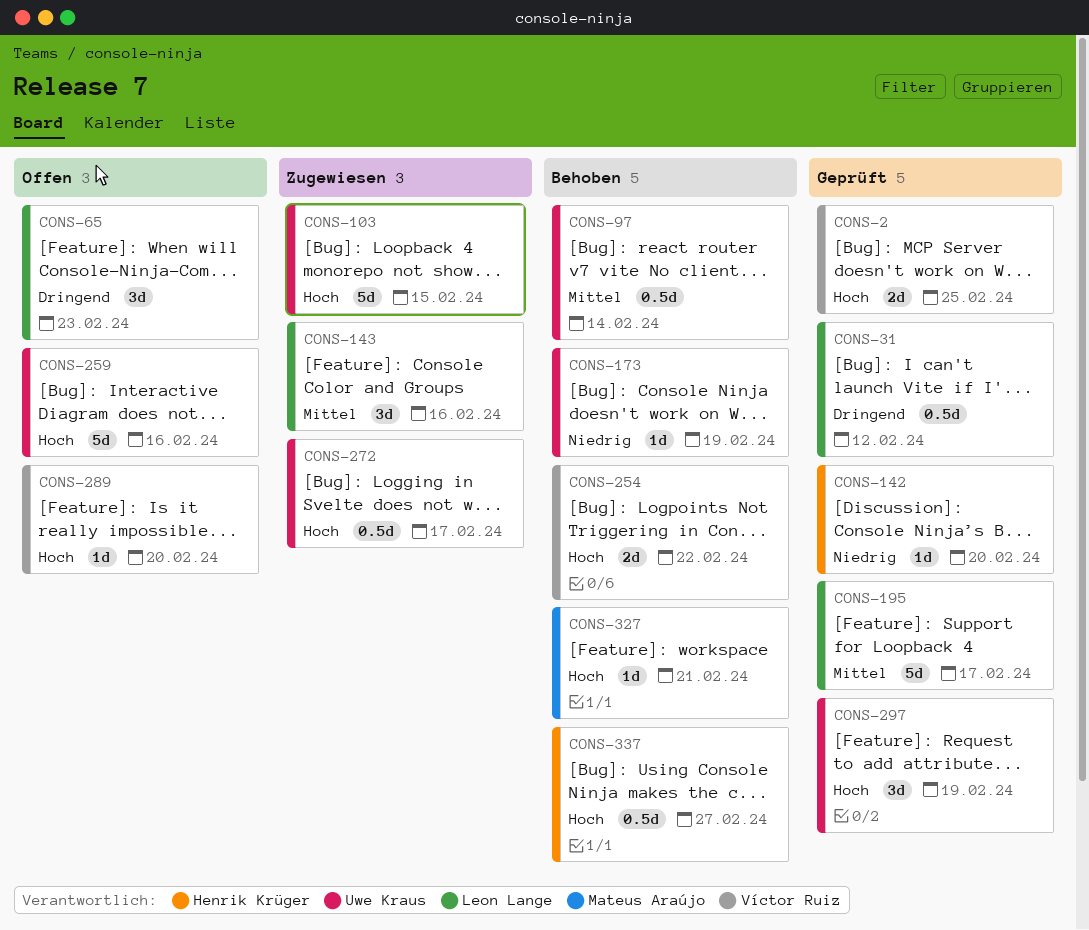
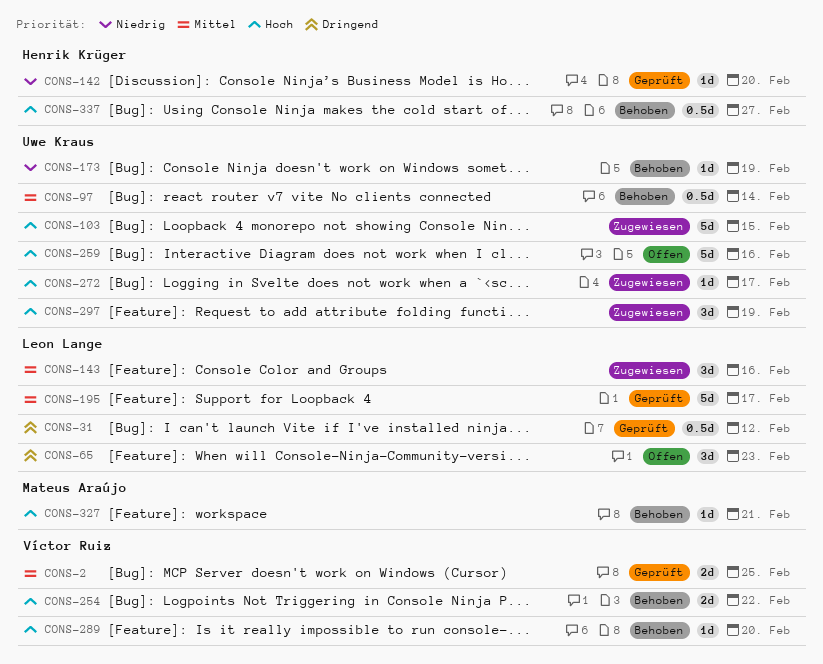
CONS-2, priority: Hoch -> Mittel
CONS-272, estimate: 0.5d -> 1d
CONS-289, status: Offen -> Behoben
CONS-297, status: Geprüft -> Zugewiesen

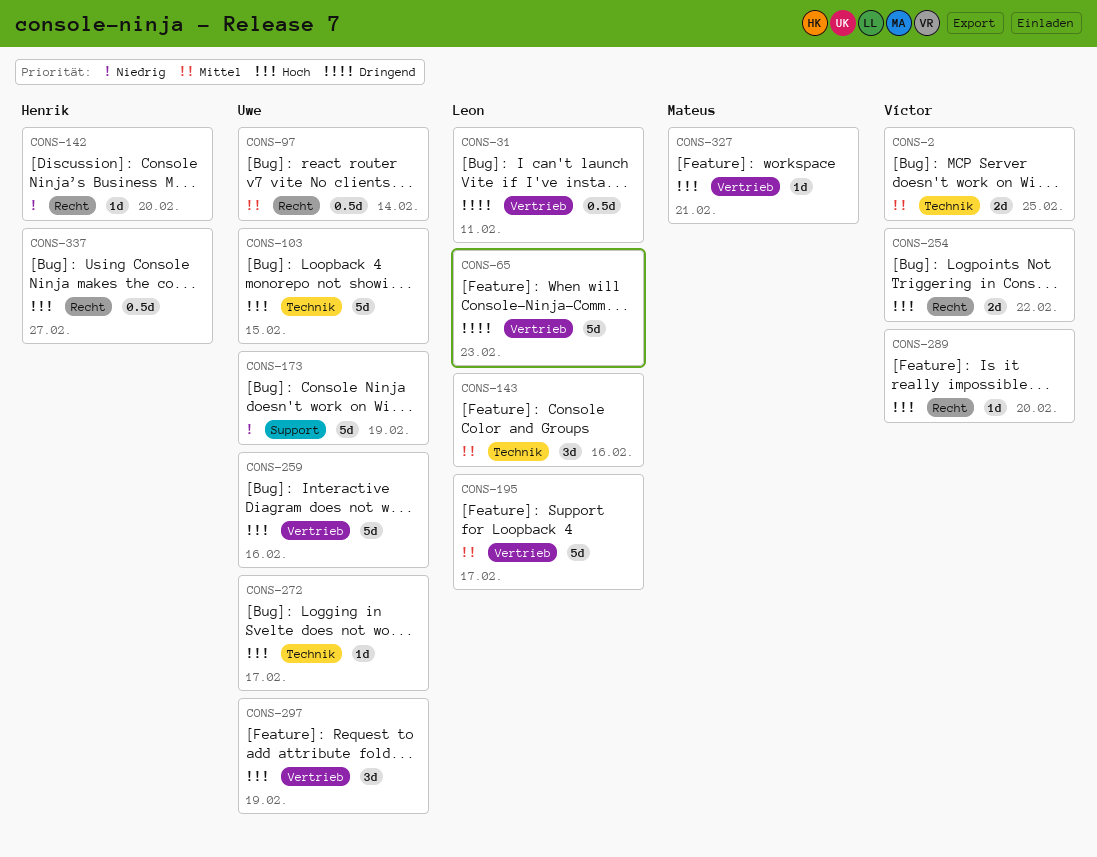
CONS-31, due: Feb 12 -> Feb 11
CONS-65, estimate: 3d -> 5d
CONS-173, estimate: 1d -> 5d

